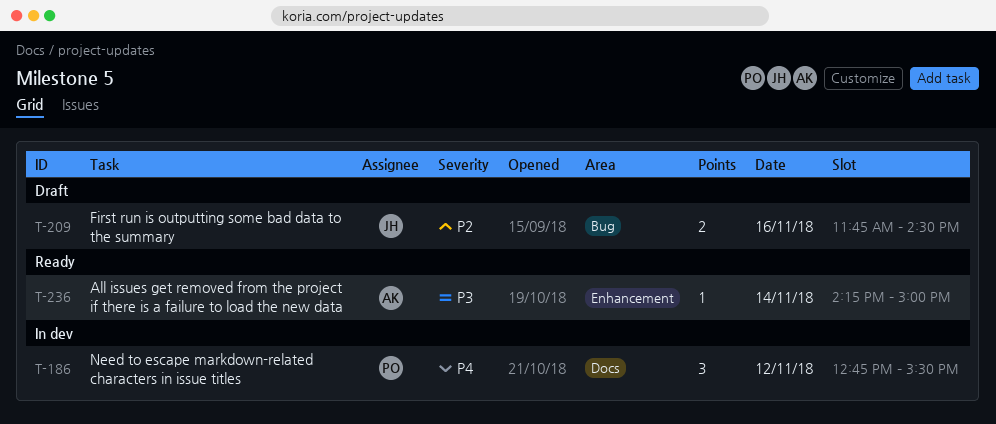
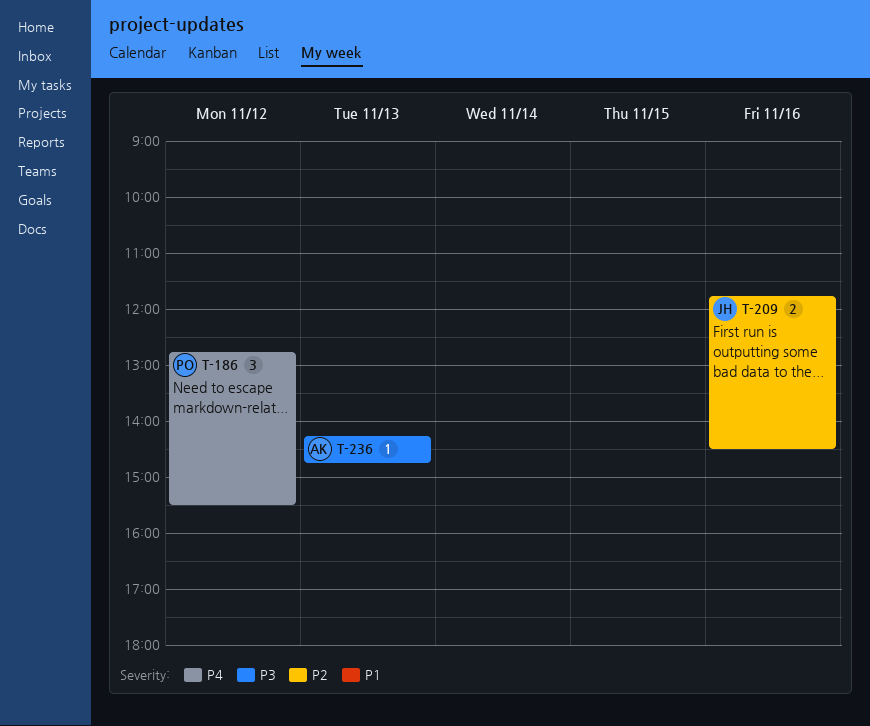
T-236, day: Nov 14 -> Nov 13
T-236, ends: 15:00 -> 14:45

